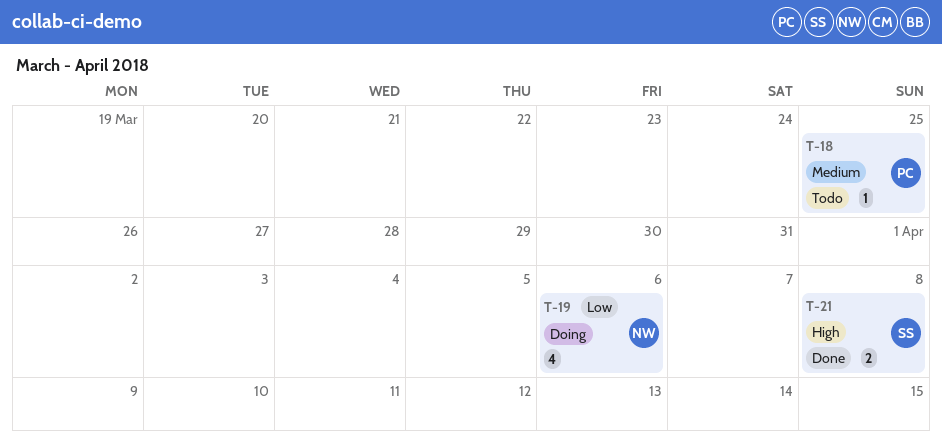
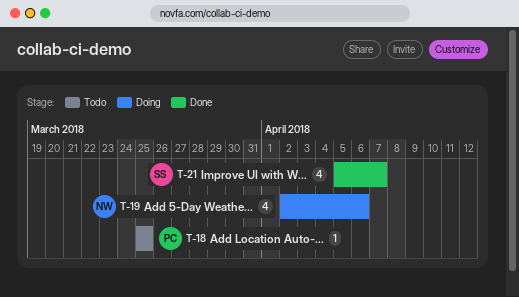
T-21, estimate: 2 -> 4
T-21, due: Apr 8 -> Apr 7

